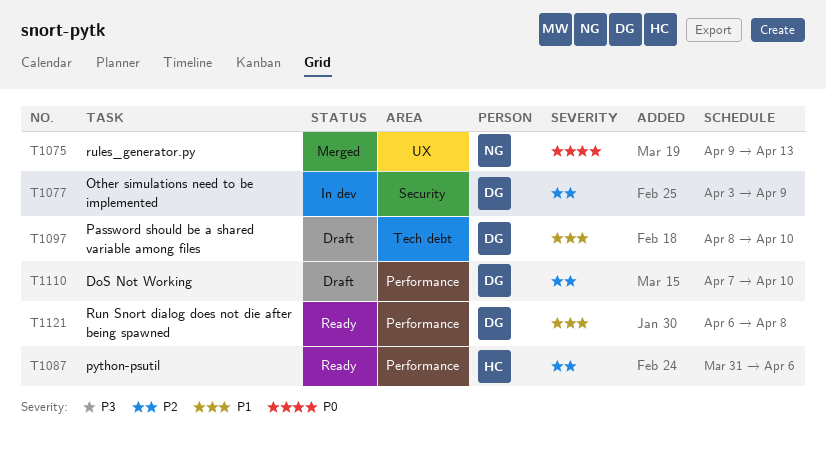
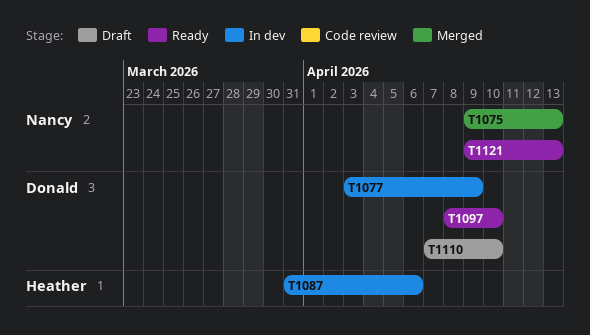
T1087, status: Ready -> In dev
T1097, status: Draft -> Ready
T1121, owner: Donald -> Nancy
T1121, start: Apr 6 -> Apr 9
T1121, due: Apr 8 -> Apr 13

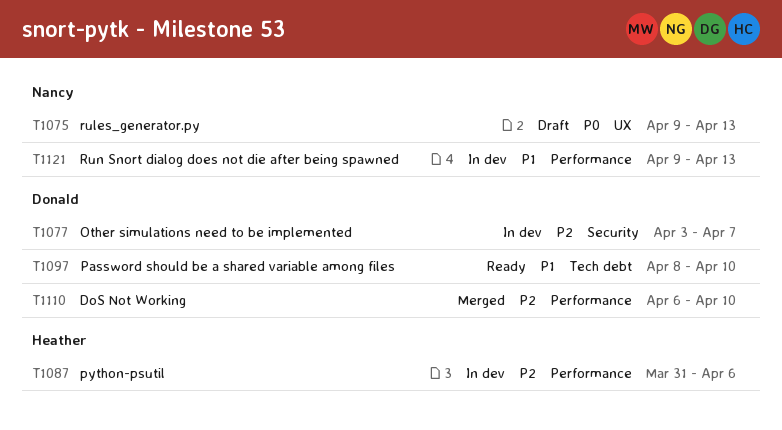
T1075, status: Merged -> Draft
T1077, due: Apr 9 -> Apr 7
T1110, status: Draft -> Merged
T1110, start: Apr 7 -> Apr 6
T1121, status: Ready -> In dev

